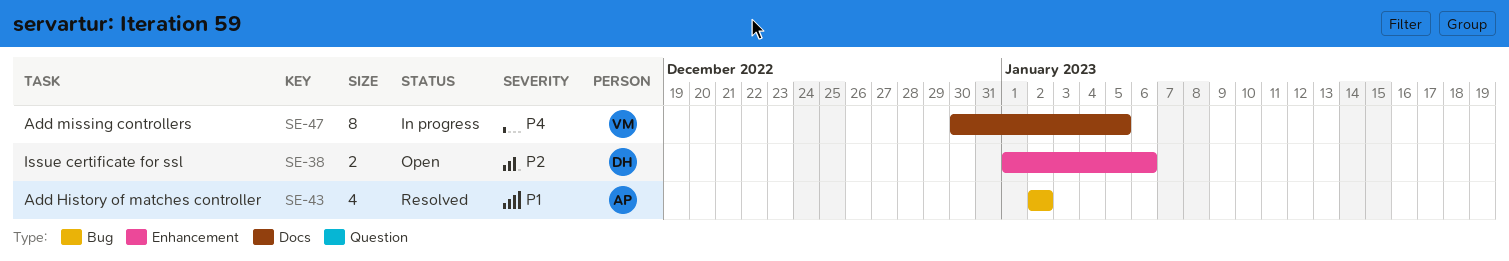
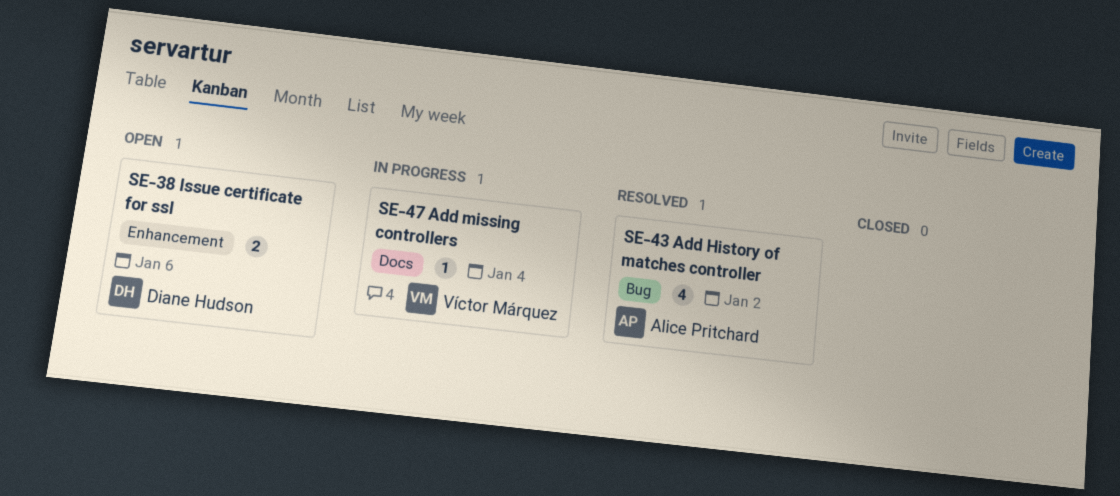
SE-47, estimate: 8 -> 1
SE-47, due: Jan 5 -> Jan 4

